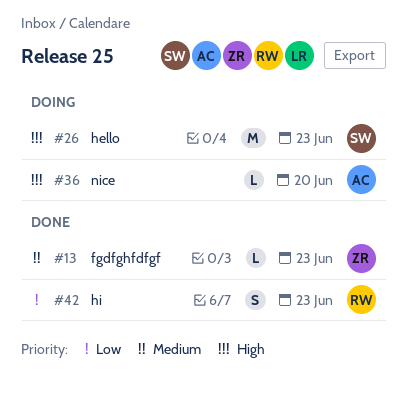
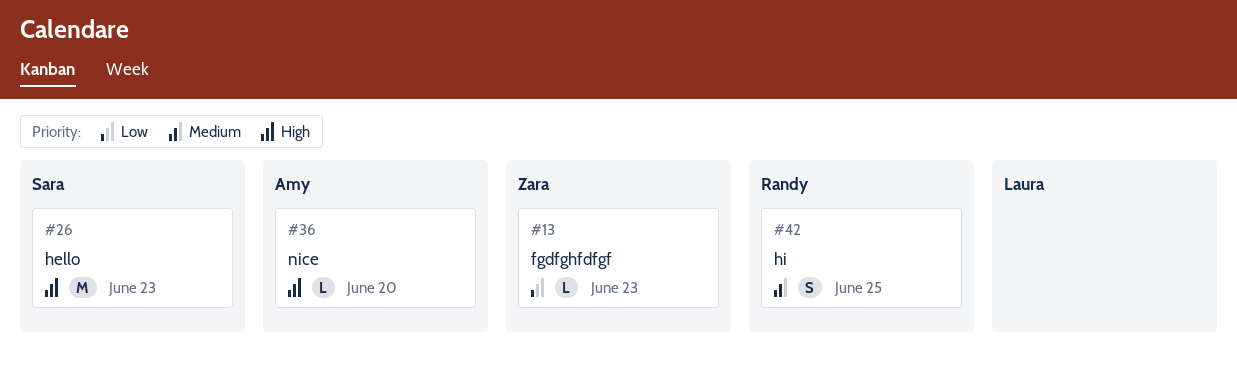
#13, priority: Medium -> Low
#42, priority: Low -> Medium
#42, due: Jun 23 -> Jun 25

